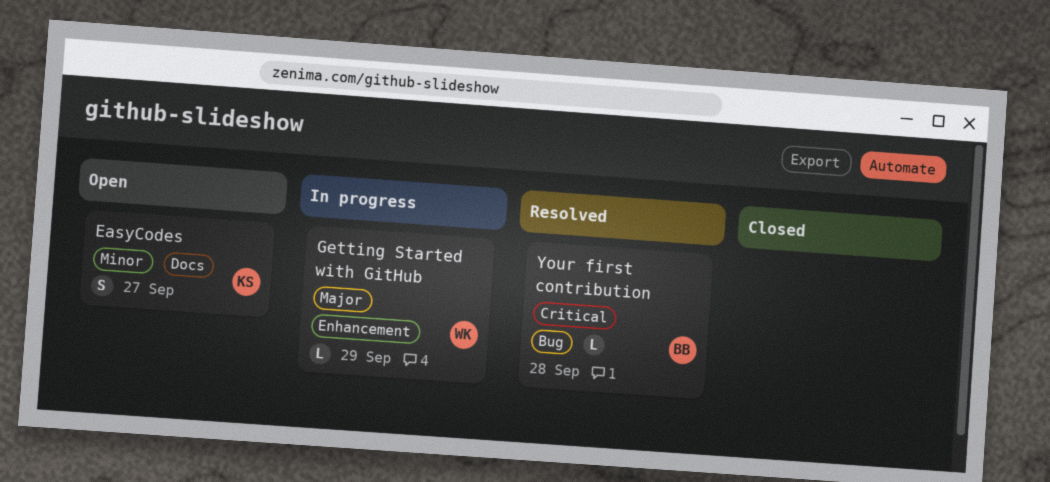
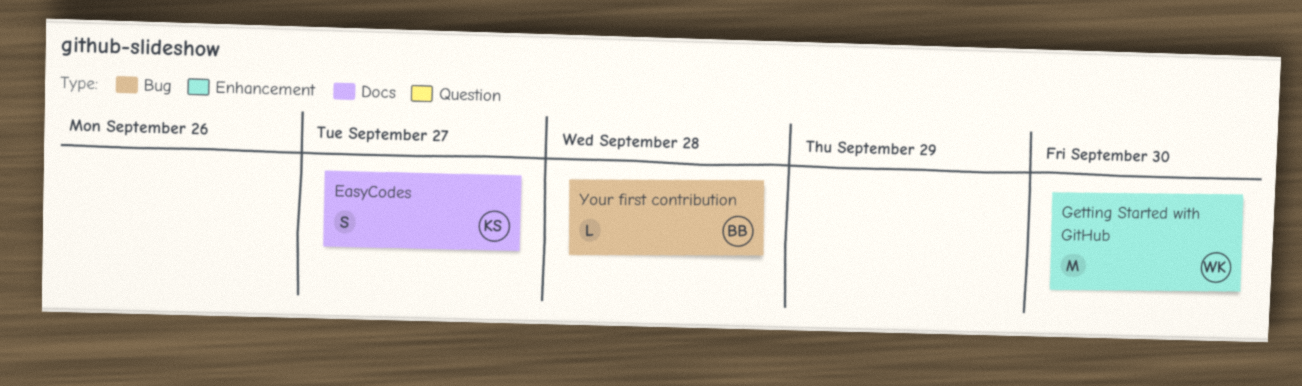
Getting Started with GitHub, estimate: L -> M
Getting Started with GitHub, due: Sep 29 -> Sep 30

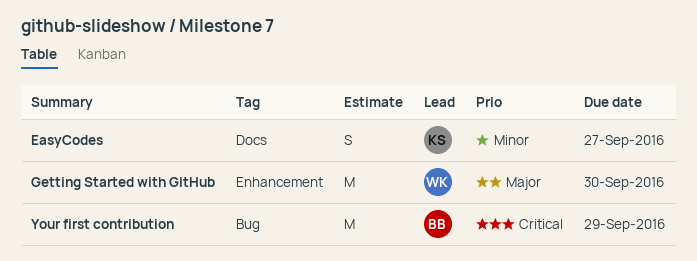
Your first contribution, estimate: L -> M
Your first contribution, due: Sep 28 -> Sep 29

